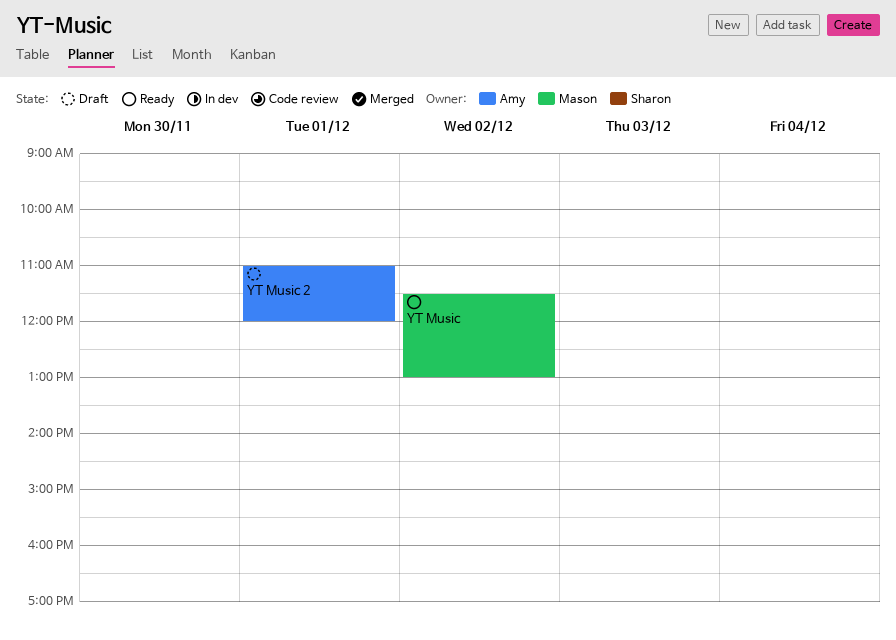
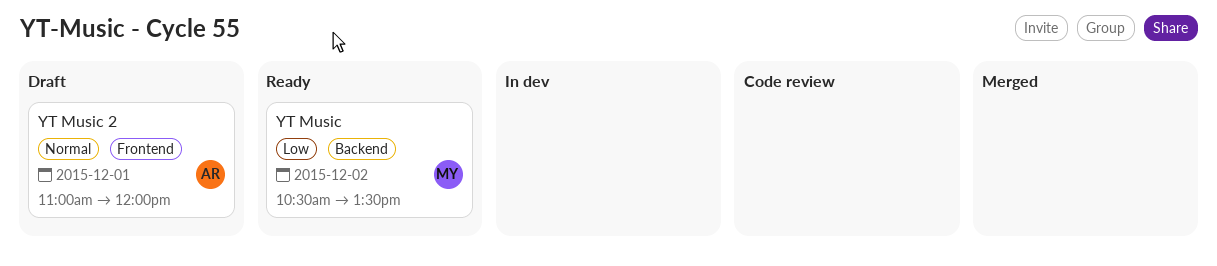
YT Music, begins: 11:30 -> 10:30
YT Music, ends: 13:00 -> 13:30

